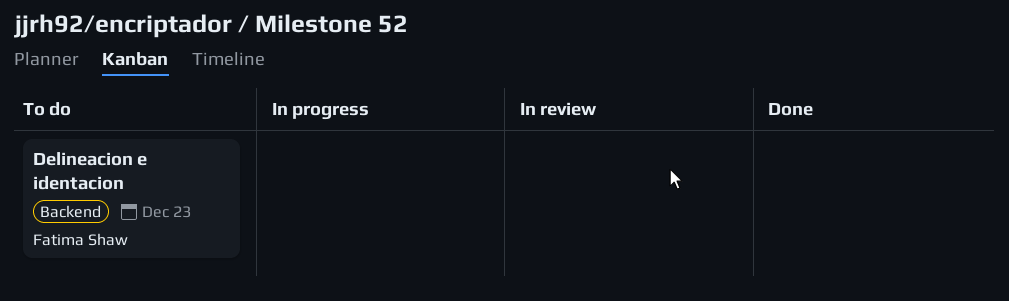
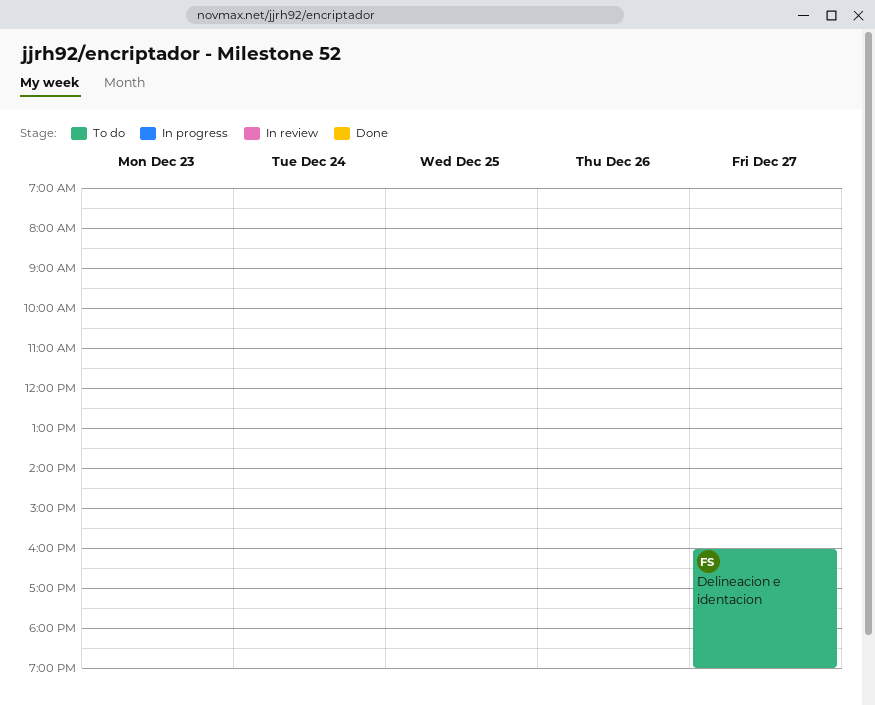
Delineacion e identacion, day: Dec 23 -> Dec 27

